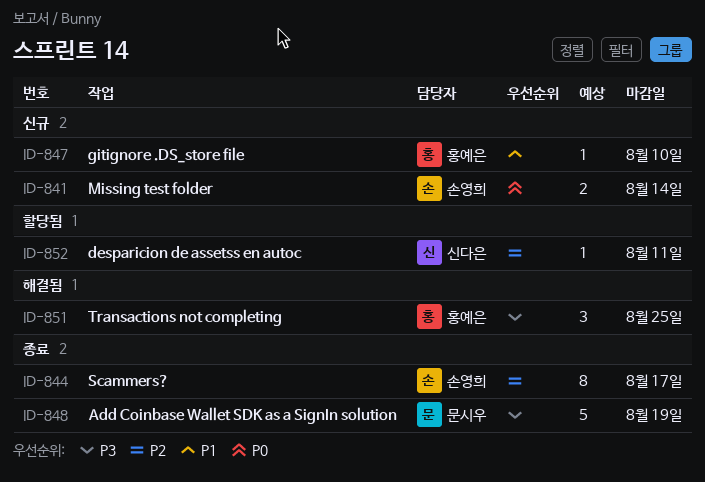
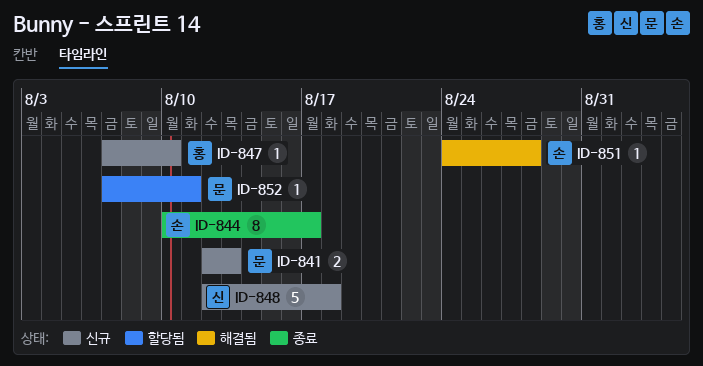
ID-841, owner: 손영희 -> 문시우
ID-841, due: Aug 14 -> Aug 13
ID-848, status: 종료 -> 신규
ID-848, owner: 문시우 -> 신다은
ID-848, due: Aug 19 -> Aug 18
ID-851, owner: 홍예은 -> 손영희
ID-851, estimate: 3 -> 1
ID-851, due: Aug 25 -> Aug 28
ID-852, owner: 신다은 -> 문시우

